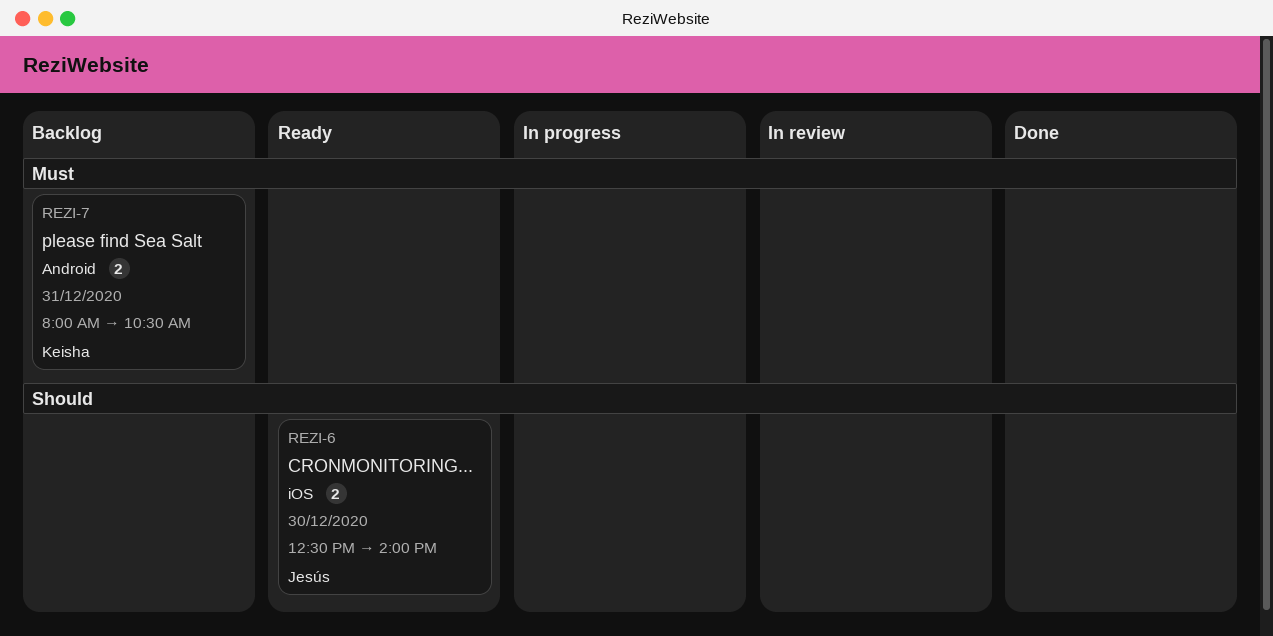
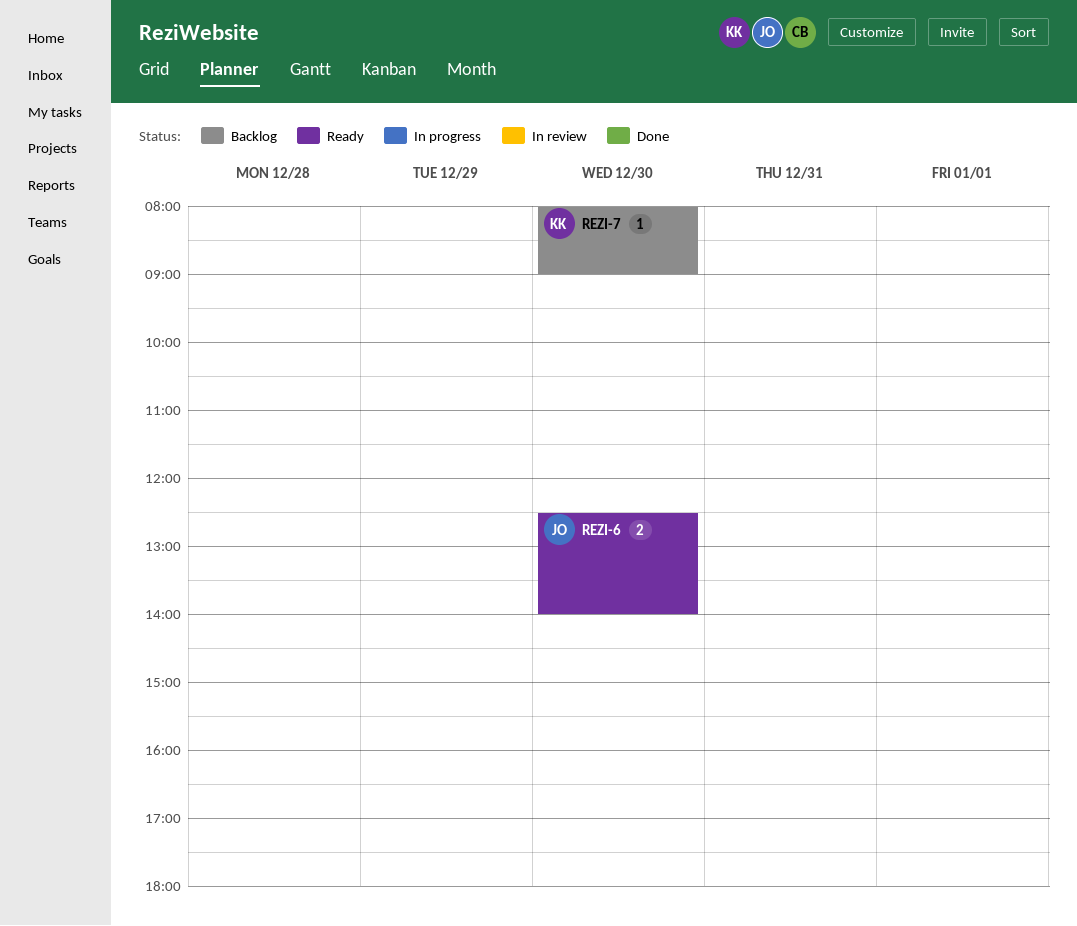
REZI-7, estimate: 2 -> 1
REZI-7, day: Dec 31 -> Dec 30
REZI-7, ends: 10:30 -> 09:00

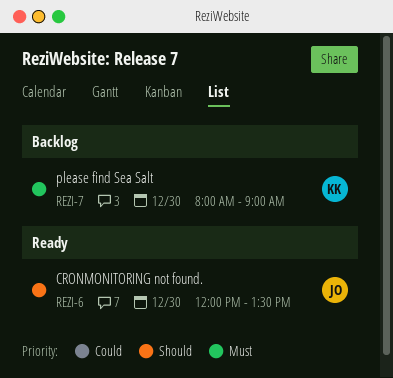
REZI-6, begins: 12:30 -> 12:00
REZI-6, ends: 14:00 -> 13:30

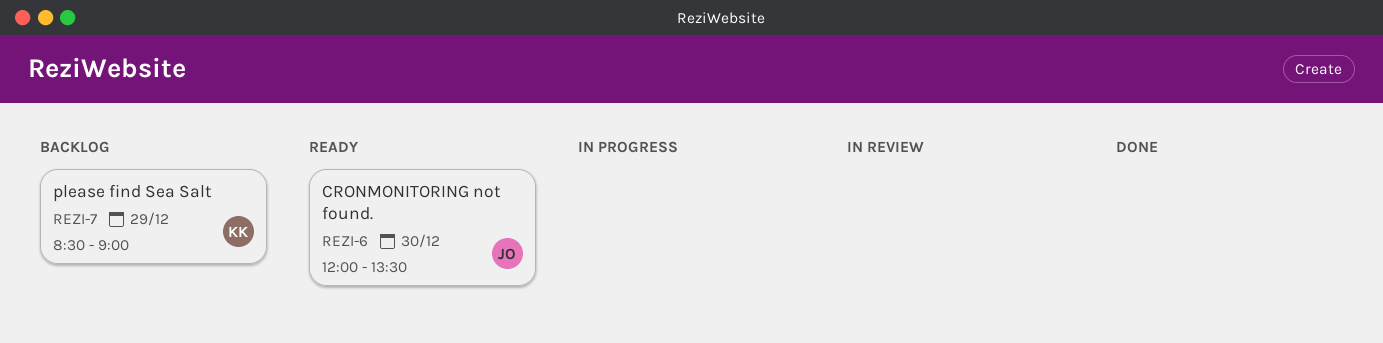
REZI-7, day: Dec 30 -> Dec 29
REZI-7, begins: 08:00 -> 08:30

